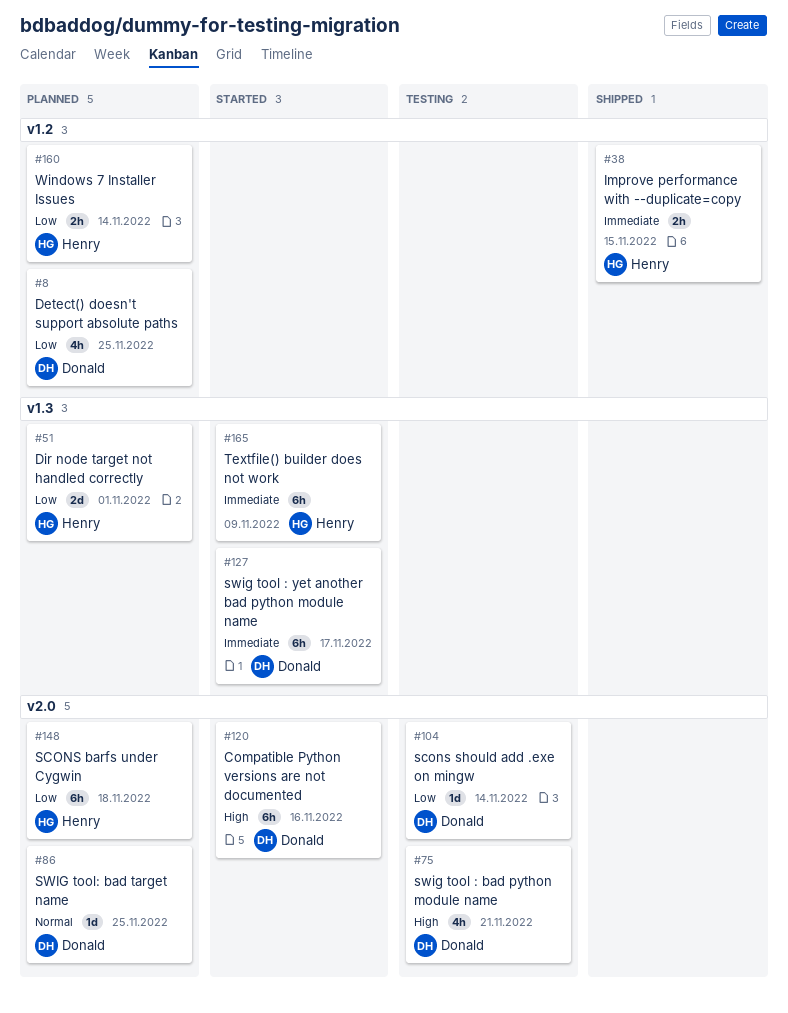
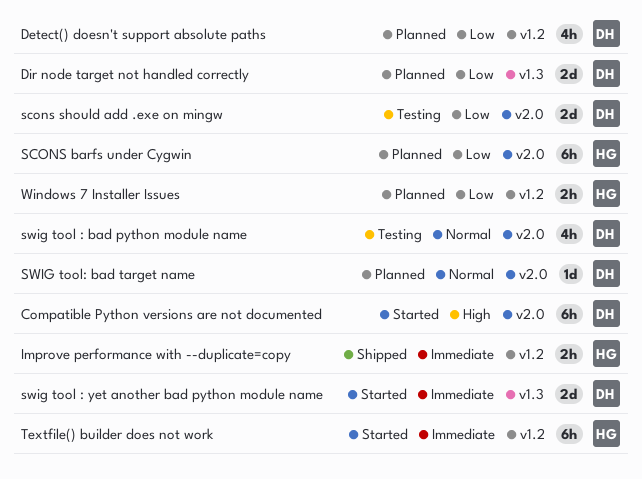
Dir node target not handled correctly, owner: Henry -> Donald
scons should add .exe on mingw, estimate: 1d -> 2d
swig tool : bad python module name, priority: High -> Normal
swig tool : yet another bad python module name, estimate: 6h -> 2d
Textfile() builder does not work, label: v1.3 -> v1.2

